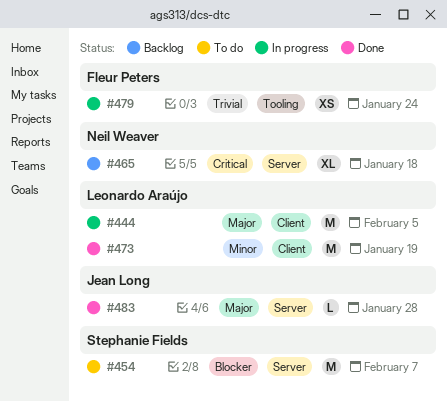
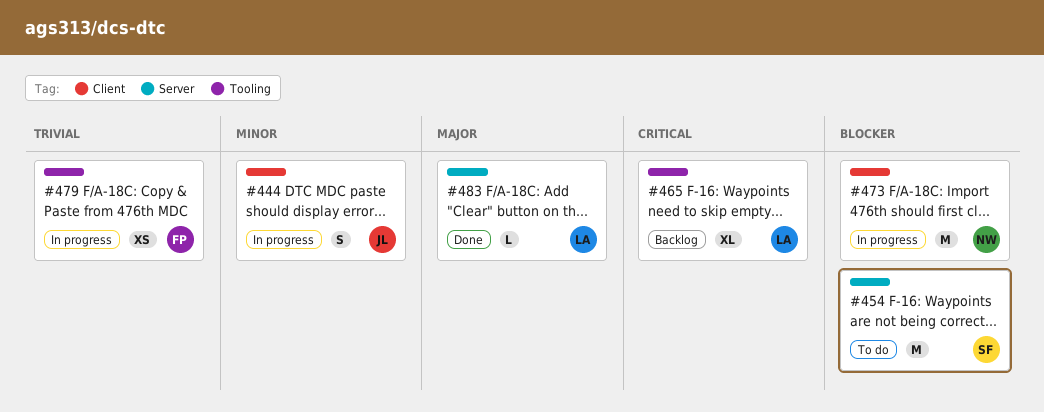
#444, owner: Leonardo Araújo -> Jean Long
#444, priority: Major -> Minor
#444, estimate: M -> S
#465, owner: Neil Weaver -> Leonardo Araújo
#465, label: Server -> Tooling
#473, status: Done -> In progress
#473, owner: Leonardo Araújo -> Neil Weaver
#473, priority: Minor -> Blocker
#483, owner: Jean Long -> Leonardo Araújo

